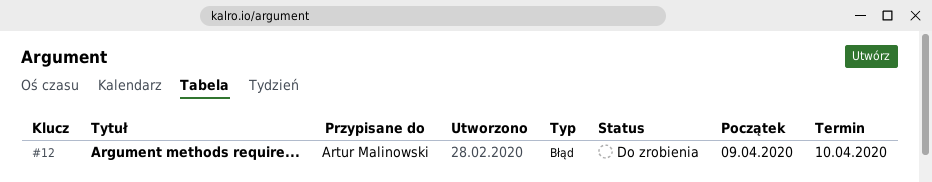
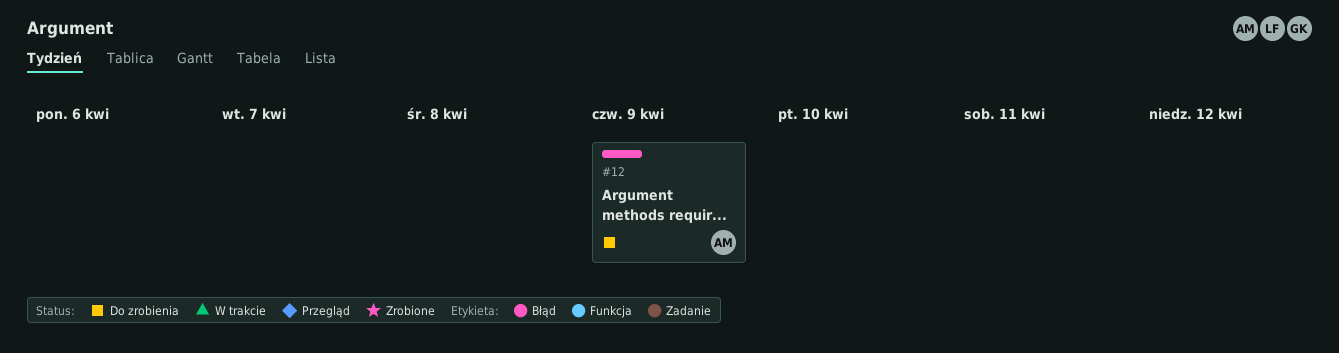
#12, due: Apr 10 -> Apr 9

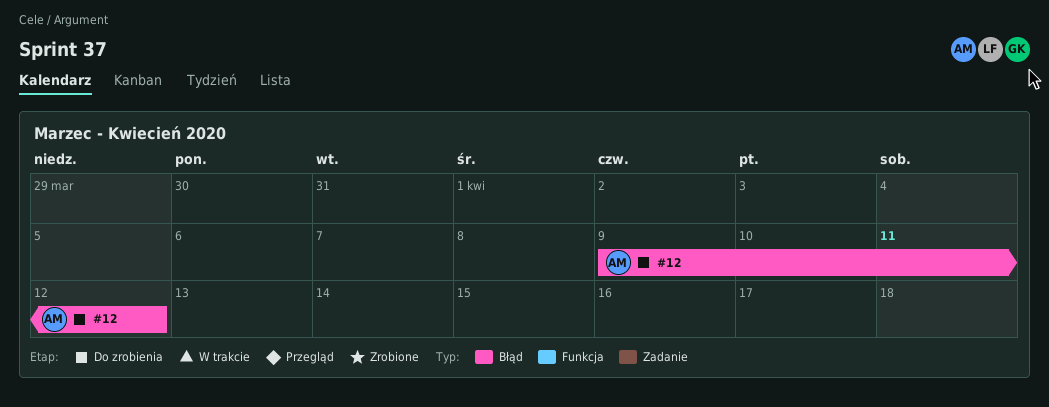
#12, due: Apr 9 -> Apr 12

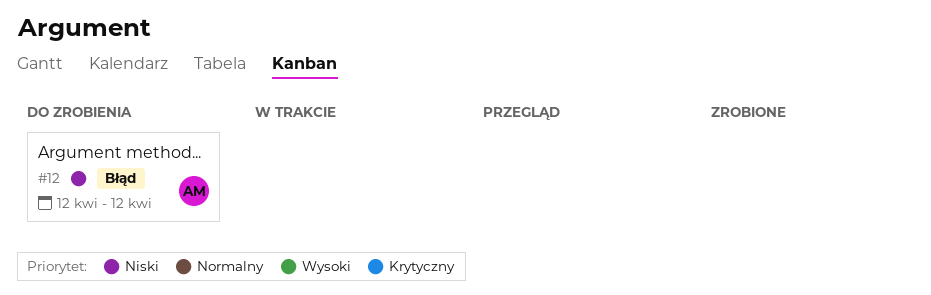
#12, start: Apr 9 -> Apr 12

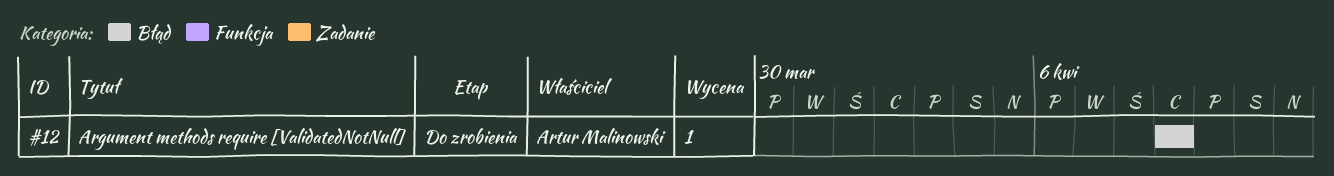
#12, start: Apr 12 -> Apr 9
#12, due: Apr 12 -> Apr 9

